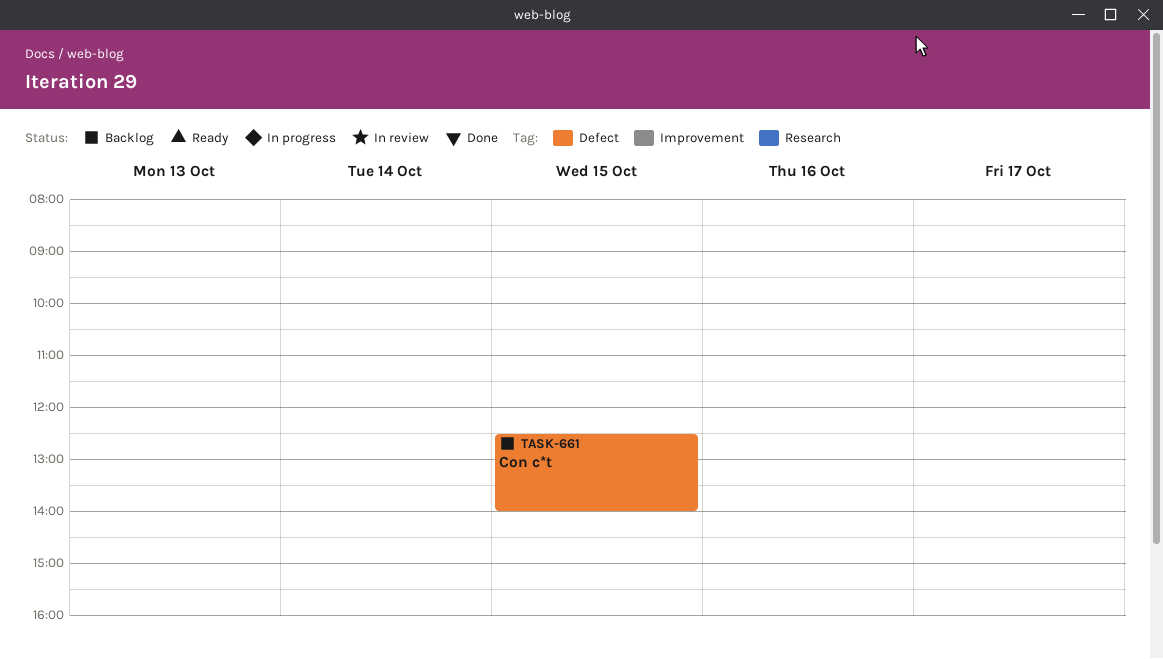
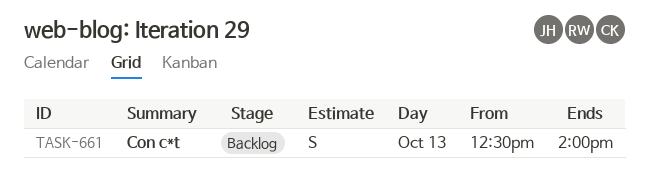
TASK-661, day: Oct 15 -> Oct 13

